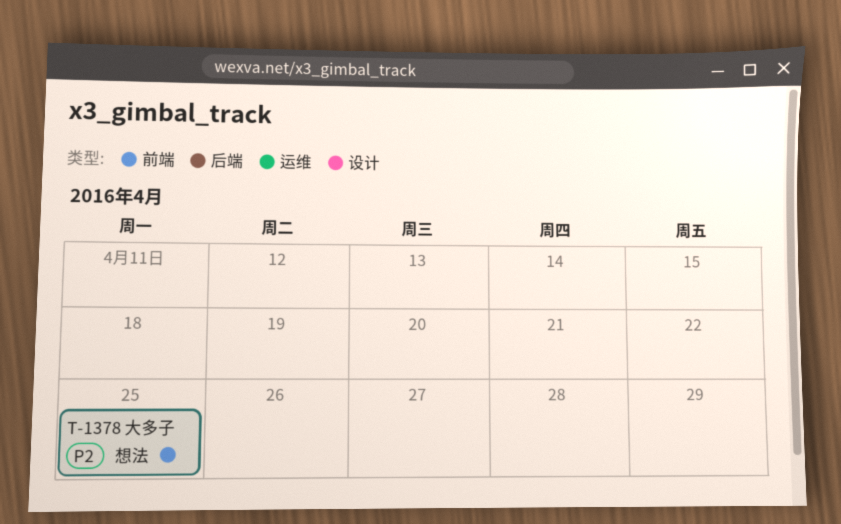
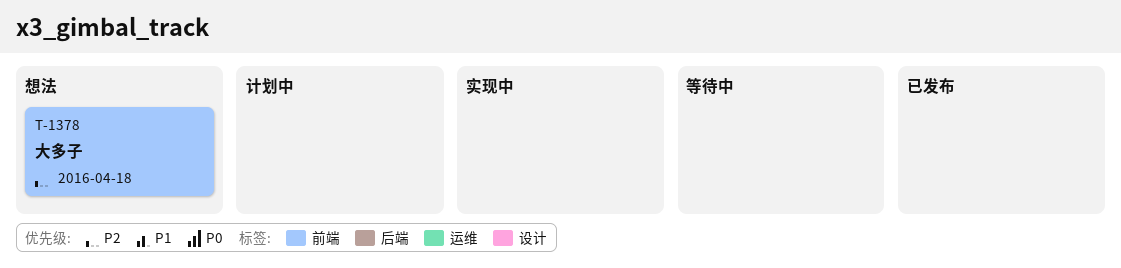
T-1378, due: Apr 25 -> Apr 18

